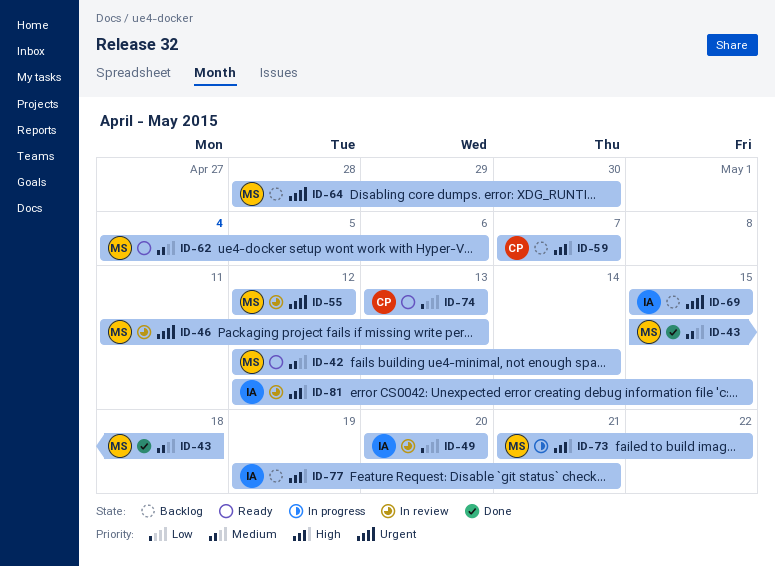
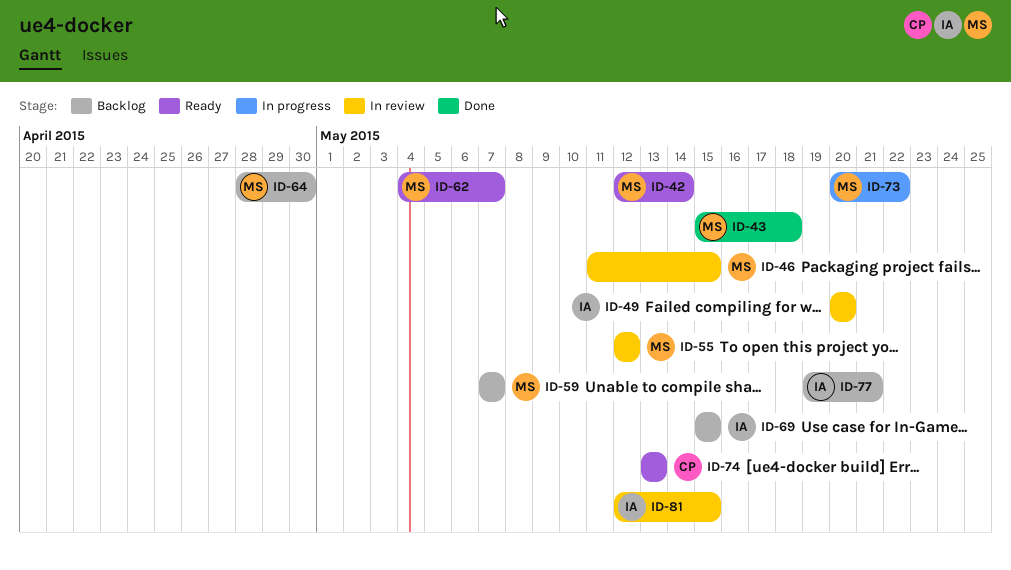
ID-46, due: May 13 -> May 15
ID-59, owner: CP -> MS
ID-62, due: May 6 -> May 7
ID-73, start: May 21 -> May 20

